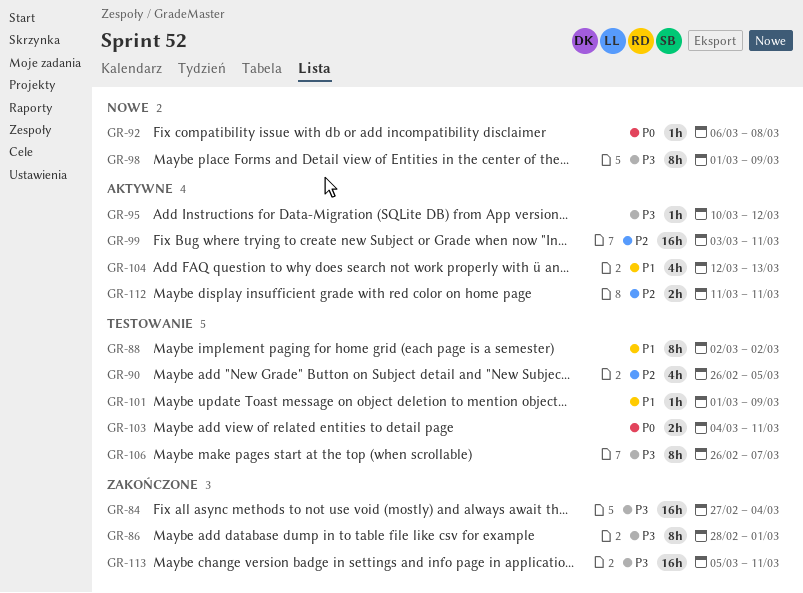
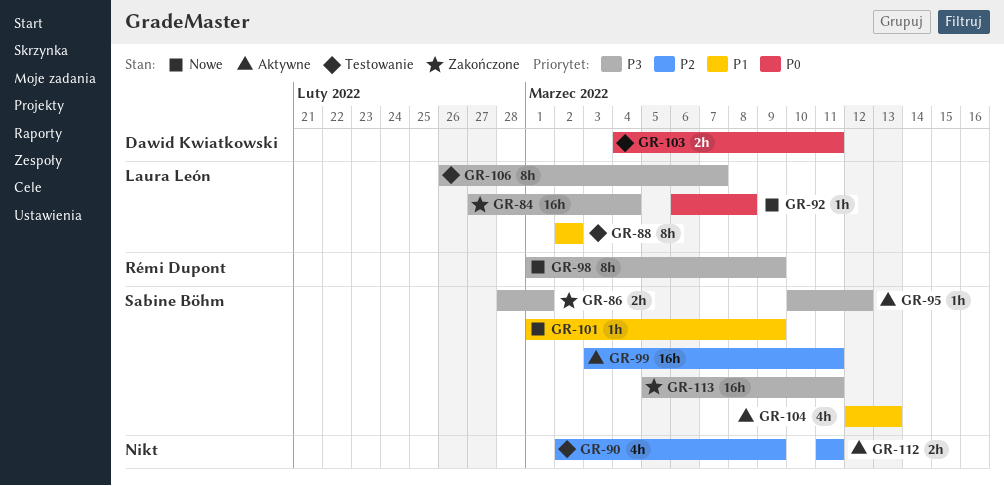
GR-86, estimate: 8h -> 2h
GR-90, start: Feb 26 -> Mar 2
GR-90, due: Mar 5 -> Mar 9
GR-101, status: Testowanie -> Nowe

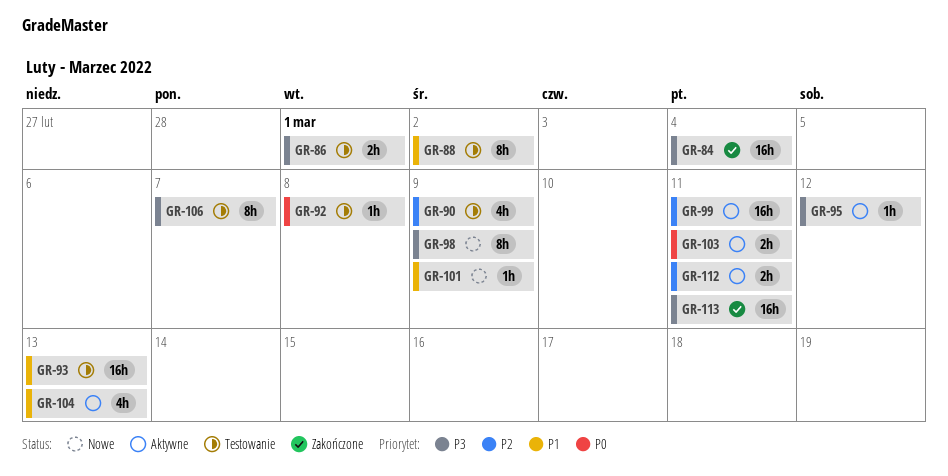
GR-86, status: Zakończone -> Testowanie
GR-92, status: Nowe -> Testowanie
GR-93: none -> present
GR-103, status: Testowanie -> Aktywne

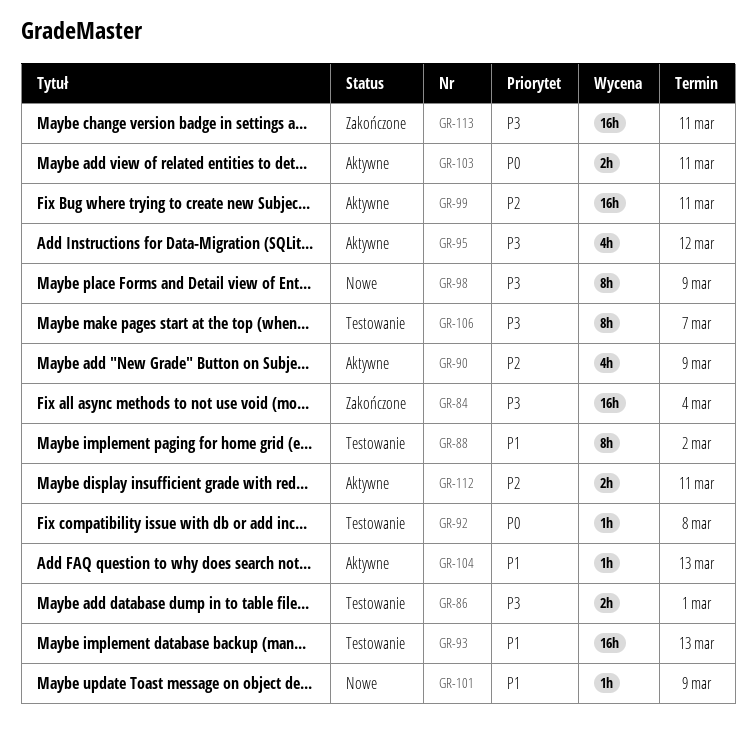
GR-90, status: Testowanie -> Aktywne
GR-95, estimate: 1h -> 4h
GR-104, estimate: 4h -> 1h

